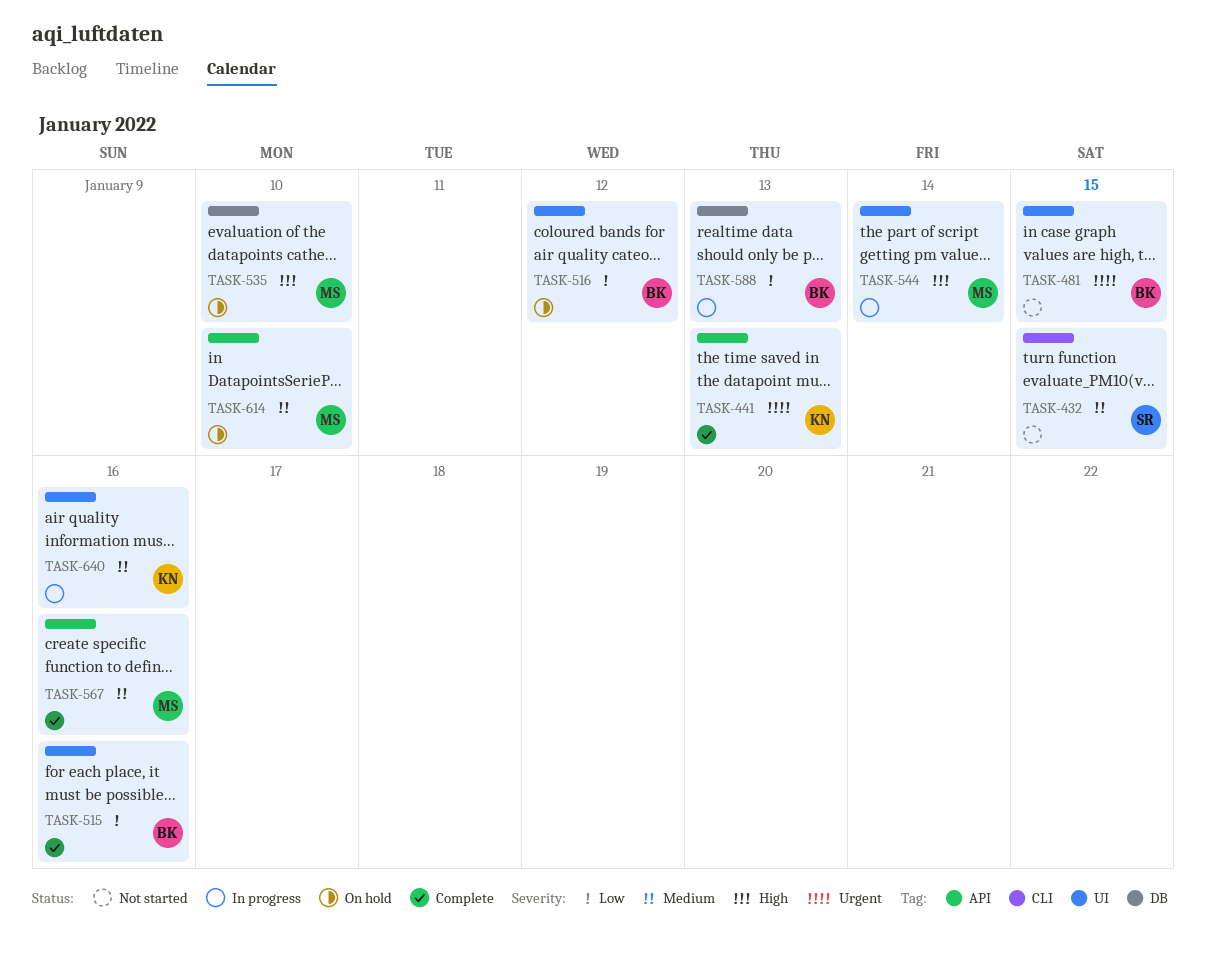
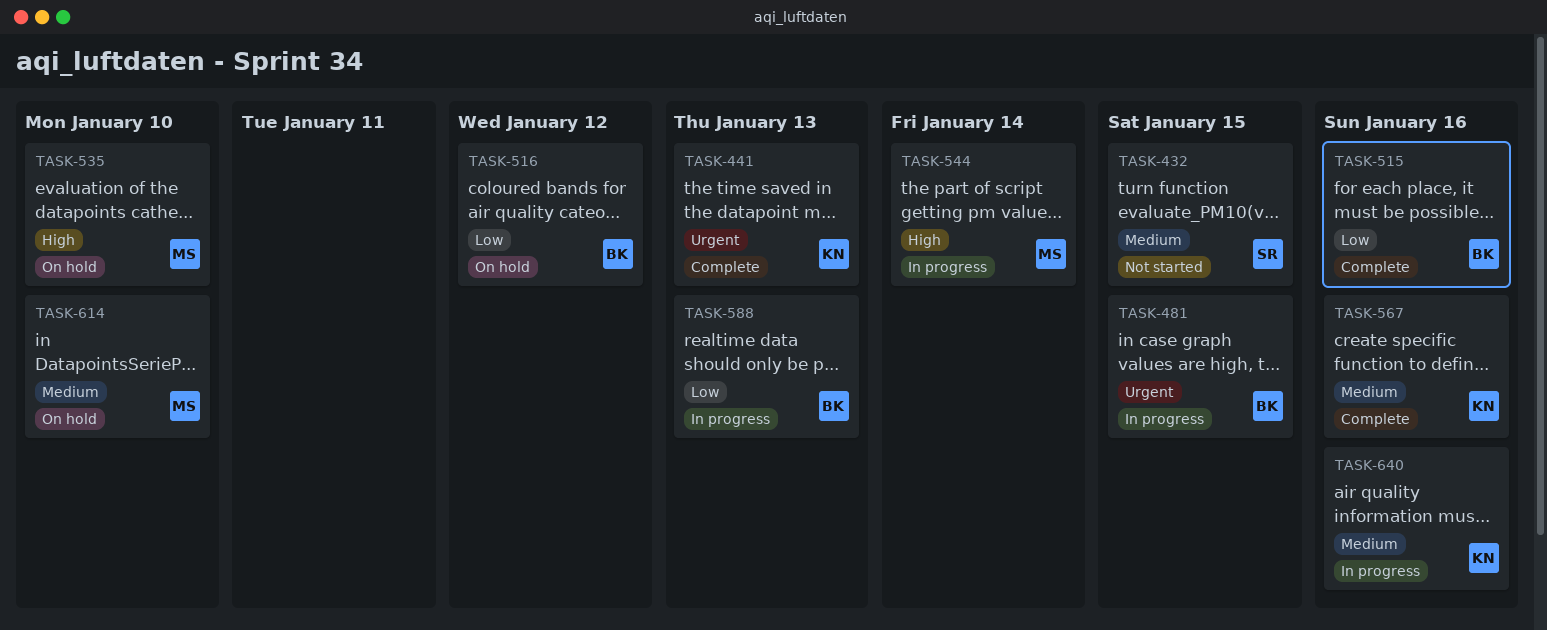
TASK-481, status: Not started -> In progress
TASK-567, owner: MS -> KN

